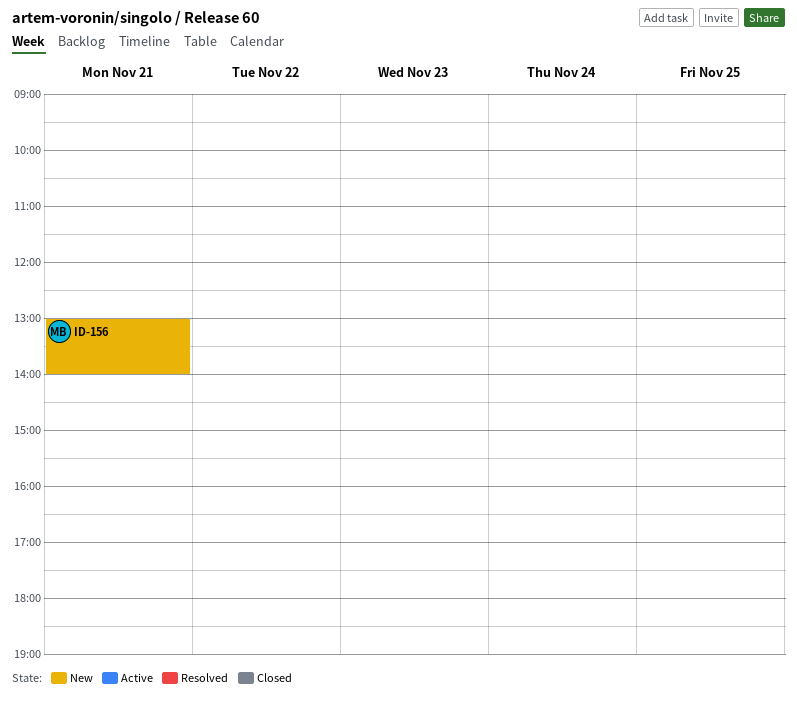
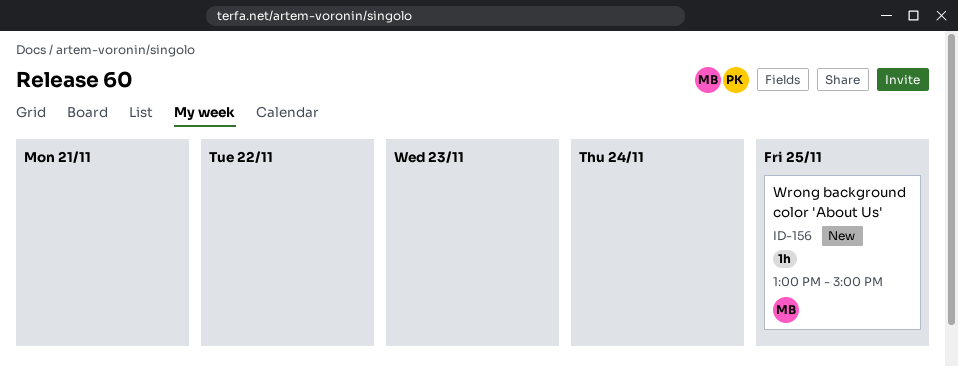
ID-156, day: Nov 21 -> Nov 25
ID-156, ends: 14:00 -> 15:00

